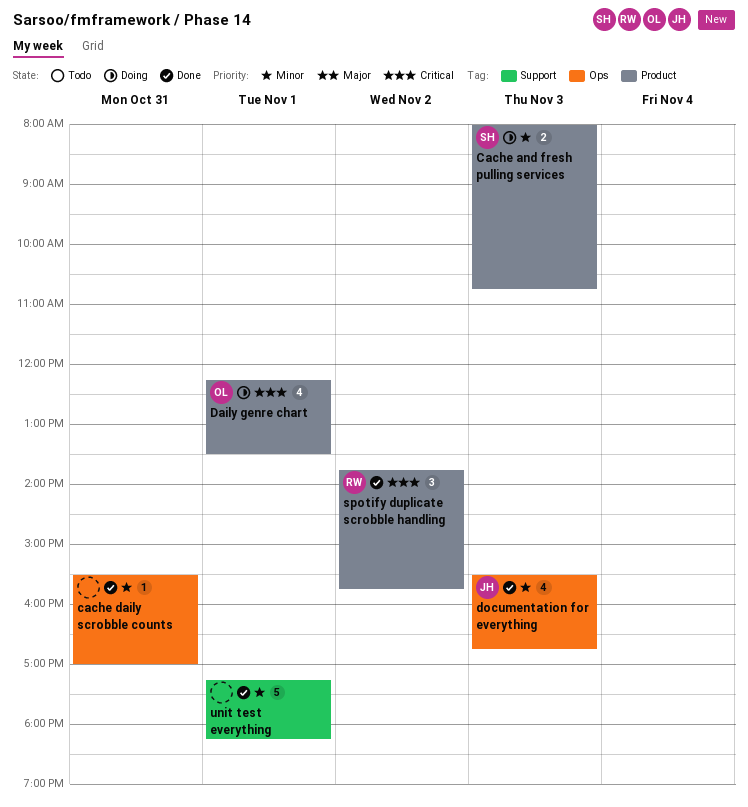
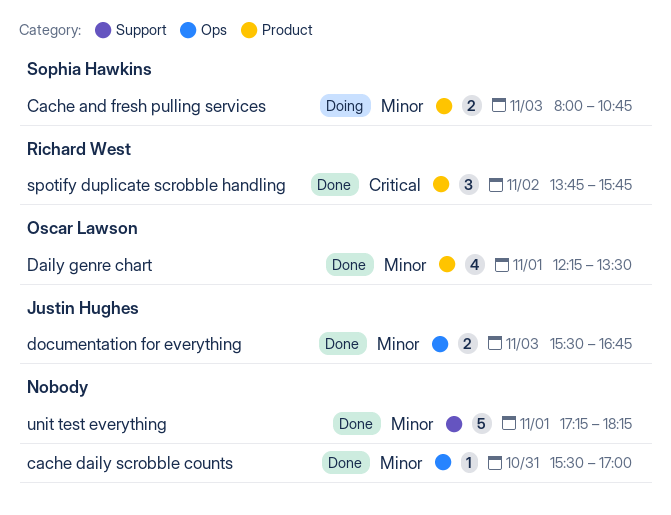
Daily genre chart, status: Doing -> Done
Daily genre chart, priority: Critical -> Minor
documentation for everything, estimate: 4 -> 2

